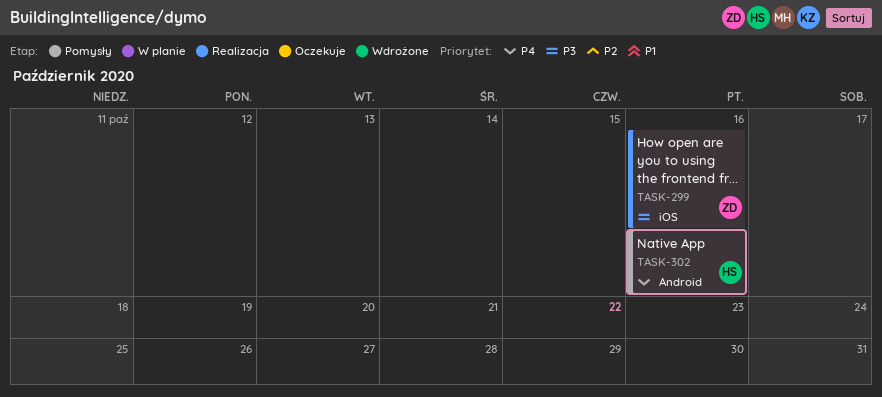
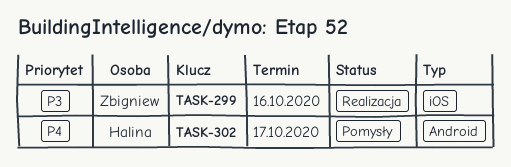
TASK-302, due: Oct 16 -> Oct 17

